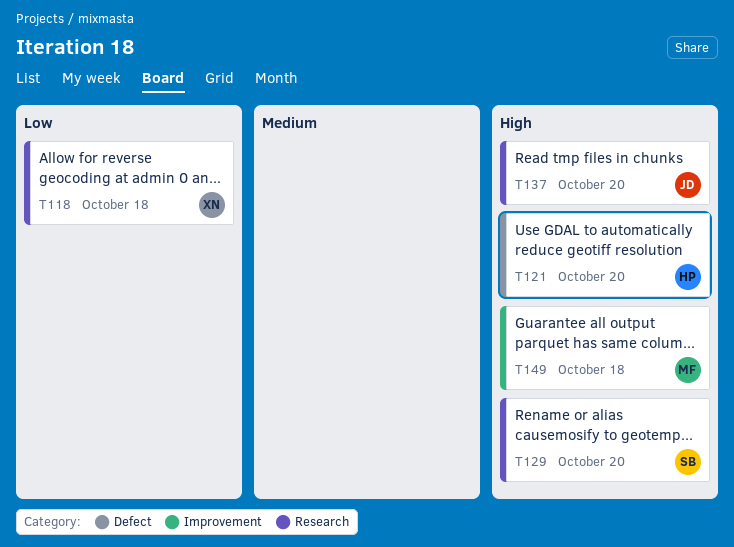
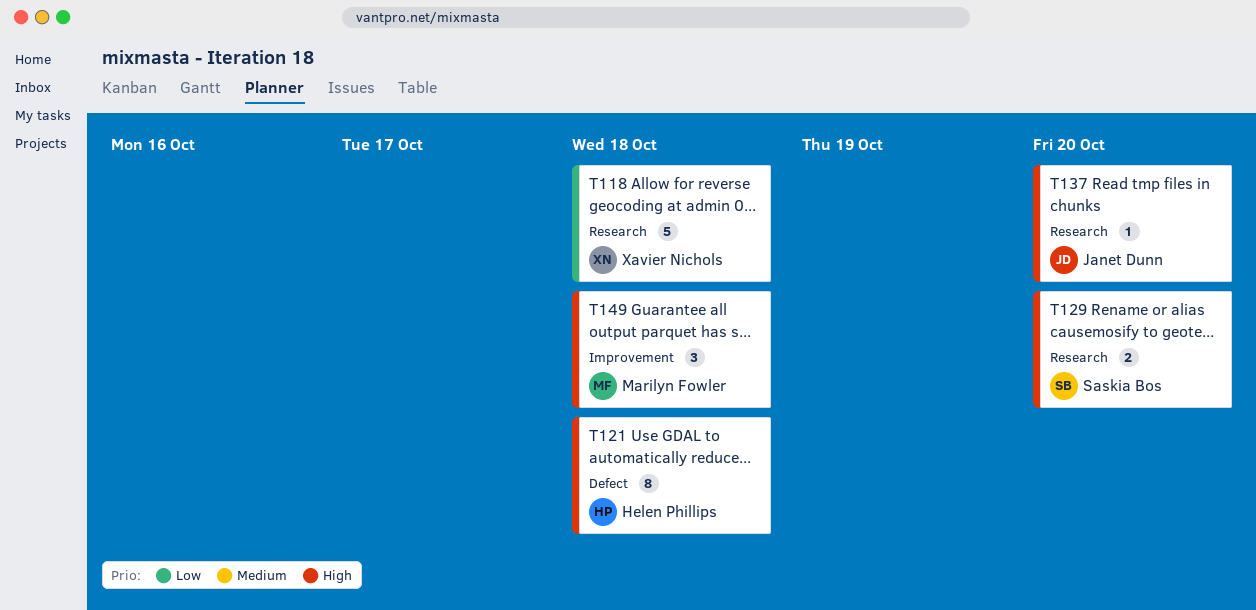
T121, due: Oct 20 -> Oct 18

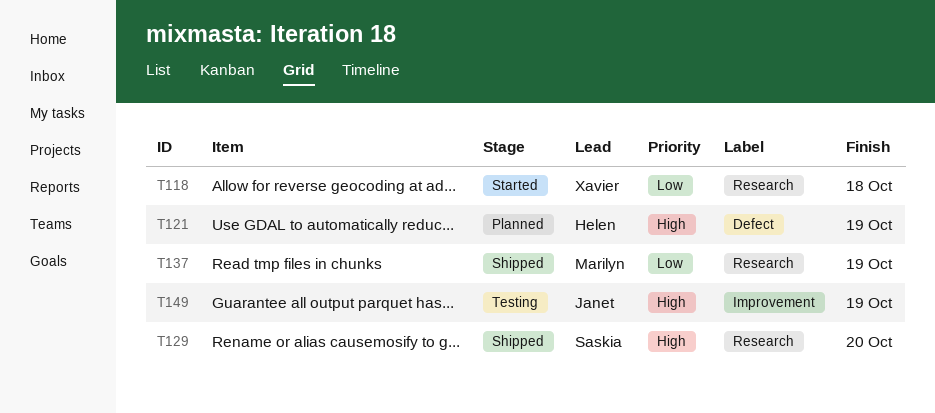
T121, due: Oct 18 -> Oct 19
T137, owner: Janet Dunn -> Marilyn Fowler
T137, priority: High -> Low
T137, due: Oct 20 -> Oct 19
T149, owner: Marilyn Fowler -> Janet Dunn
T149, due: Oct 18 -> Oct 19

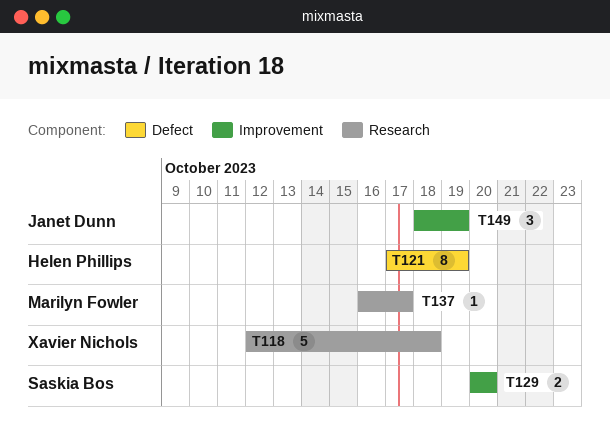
T129, label: Research -> Improvement
T137, due: Oct 19 -> Oct 17

